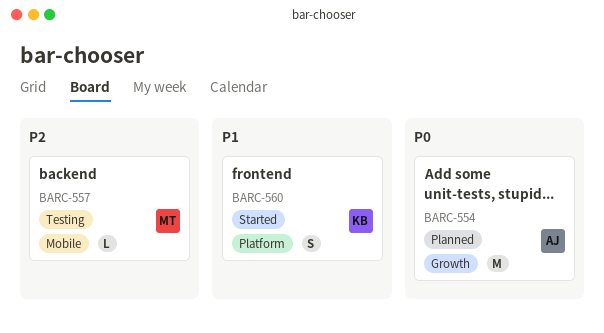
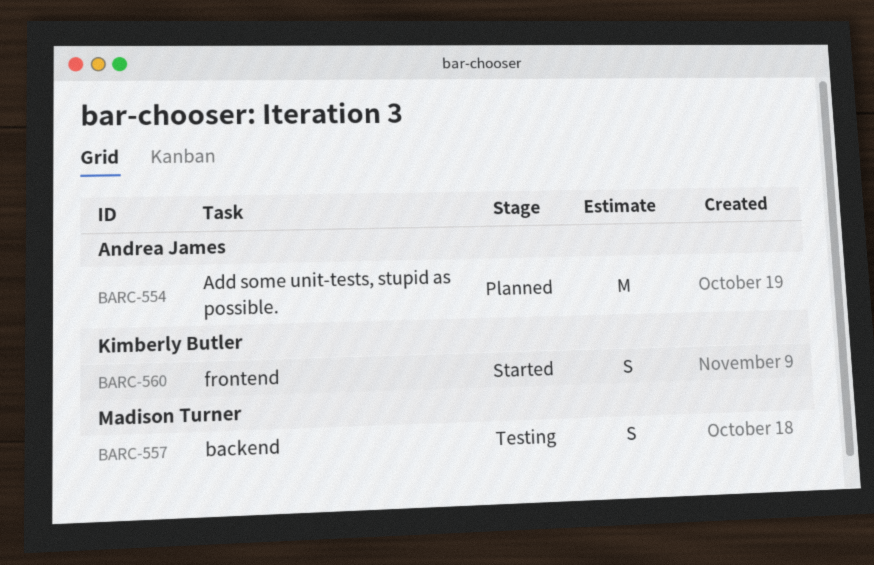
BARC-557, estimate: L -> S

